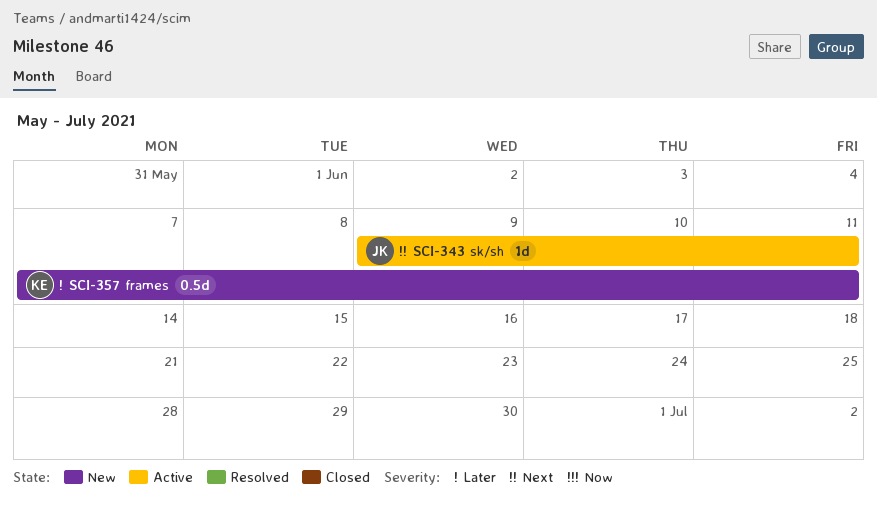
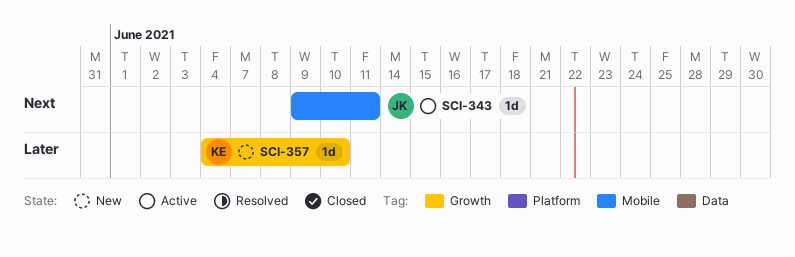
SCI-357, estimate: 0.5d -> 1d
SCI-357, start: Jun 7 -> Jun 4
SCI-357, due: Jun 11 -> Jun 10

